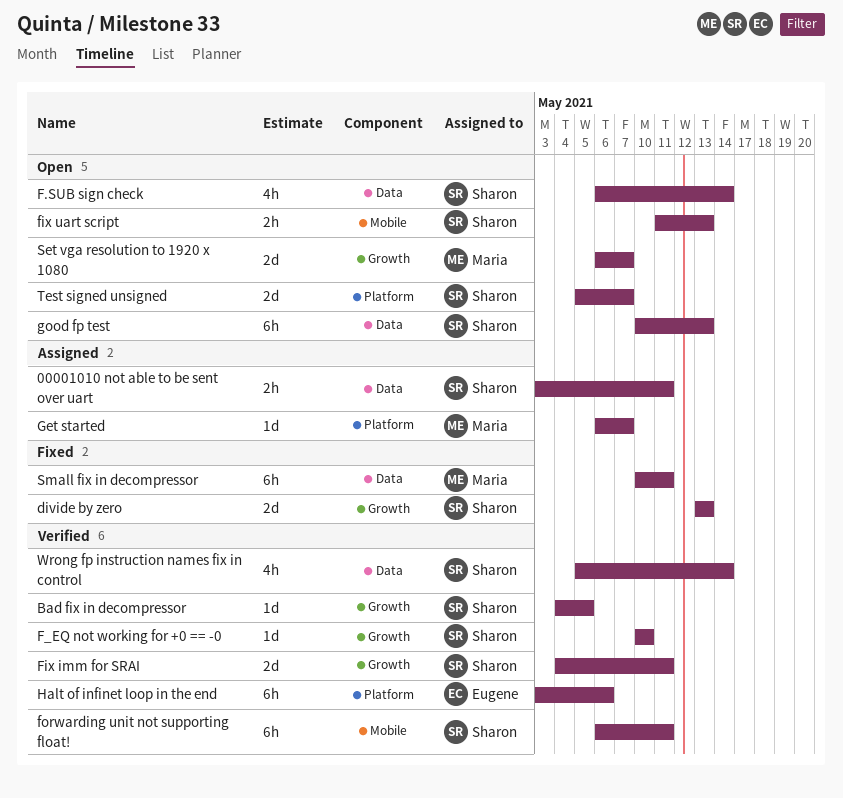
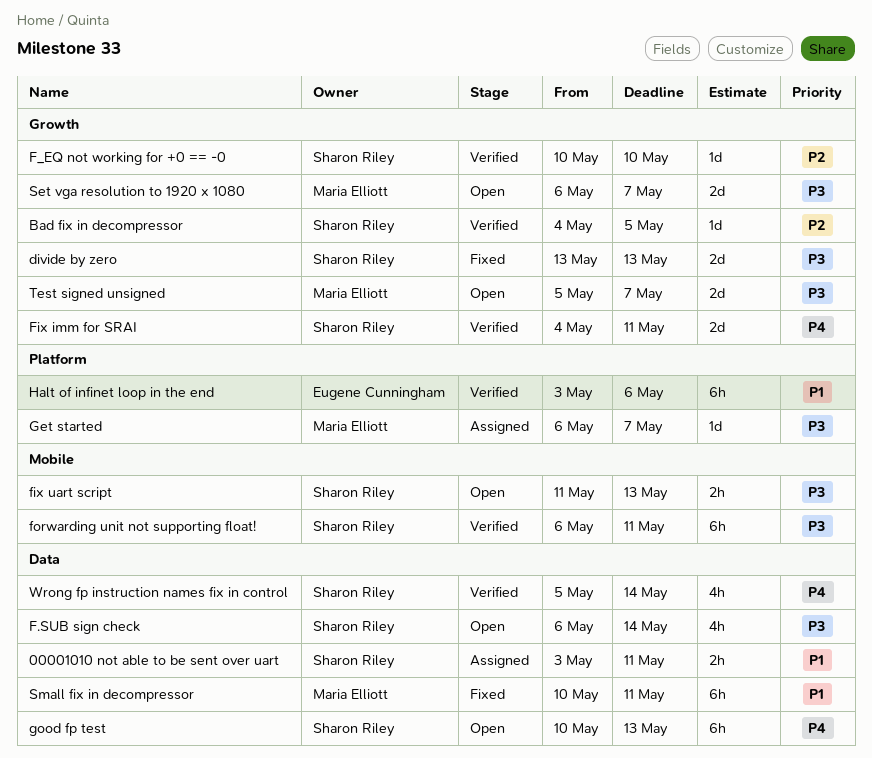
Test signed unsigned, owner: Sharon Riley -> Maria Elliott
Test signed unsigned, label: Platform -> Growth

